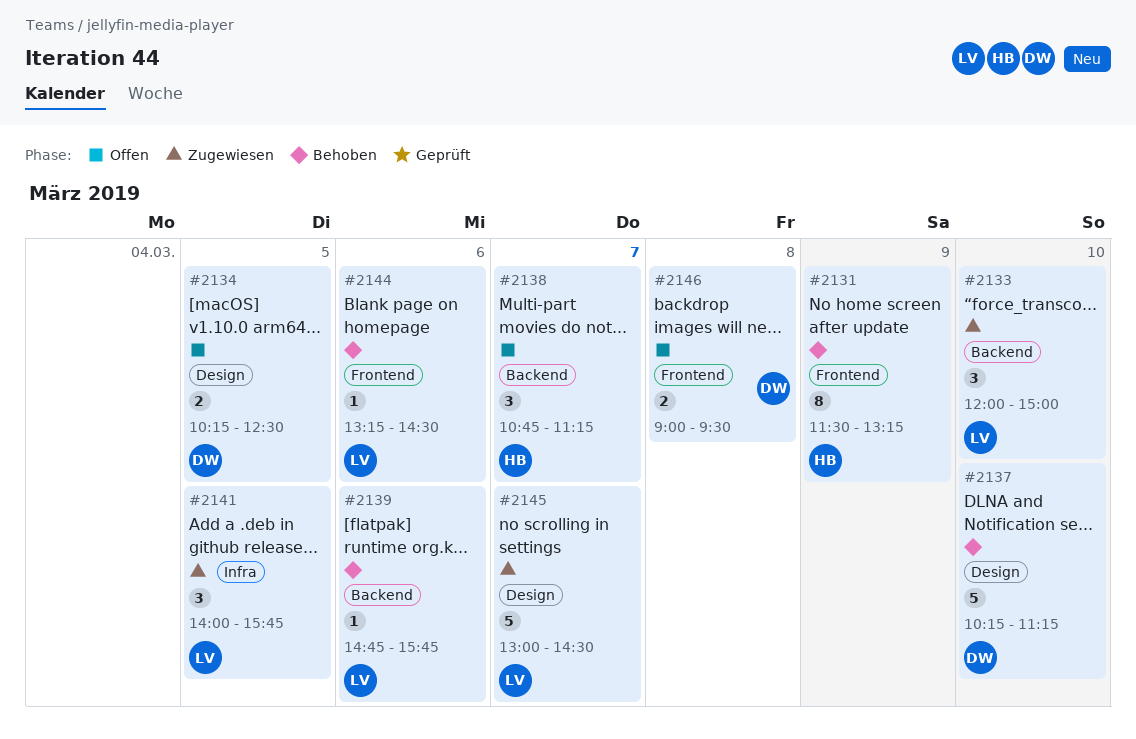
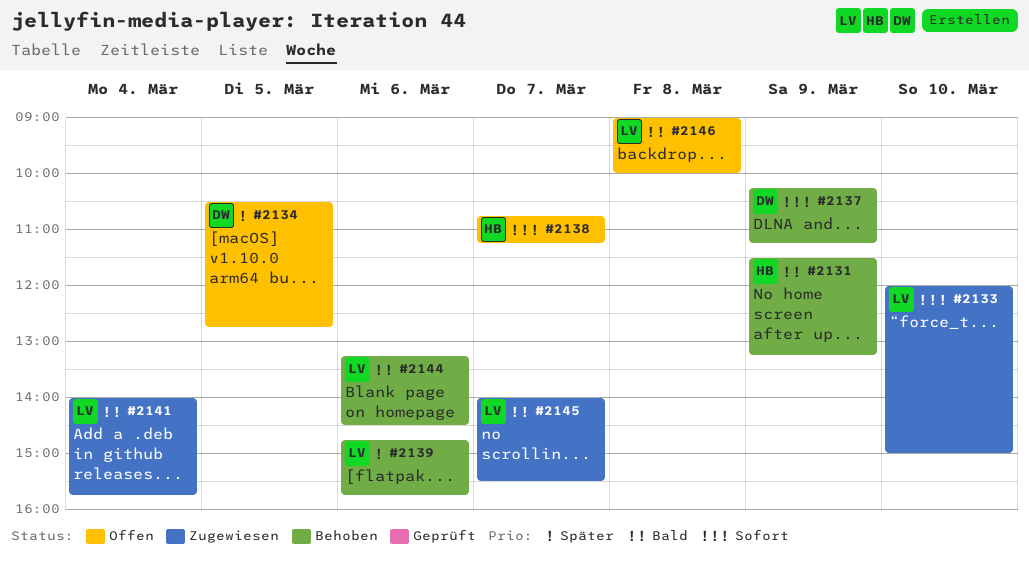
#2134, begins: 10:15 -> 10:30
#2134, ends: 12:30 -> 12:45
#2137, day: Mar 10 -> Mar 9
#2141, day: Mar 5 -> Mar 4
#2145, begins: 13:00 -> 14:00
#2145, ends: 14:30 -> 15:30
#2146, owner: DW -> LV
#2146, ends: 09:30 -> 10:00

